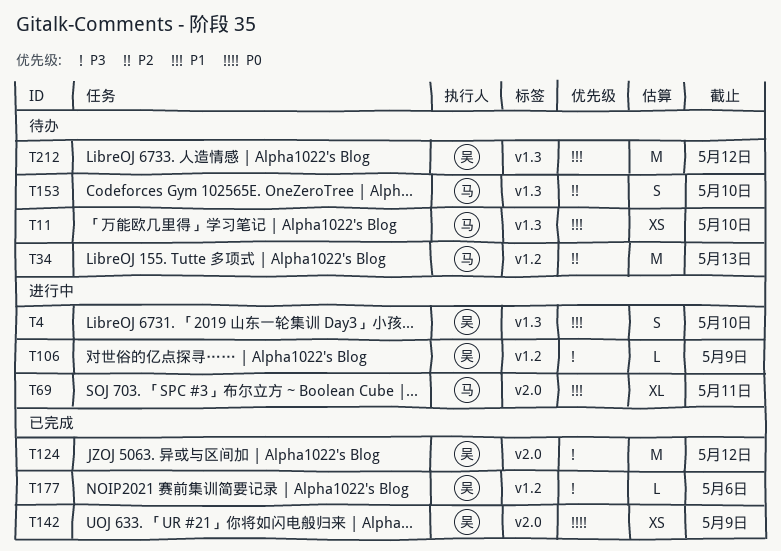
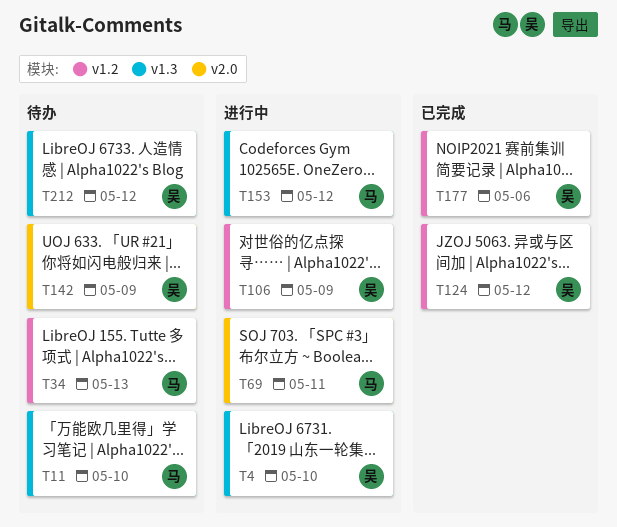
T124, label: v2.0 -> v1.2
T142, status: 已完成 -> 待办
T153, status: 待办 -> 进行中
T153, due: May 10 -> May 12

